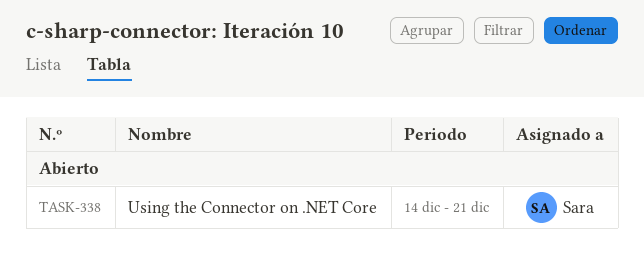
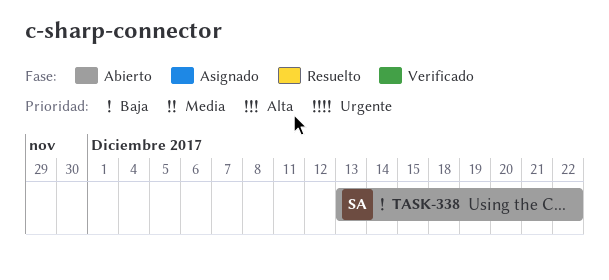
TASK-338, start: Dec 14 -> Dec 13
TASK-338, due: Dec 21 -> Dec 22

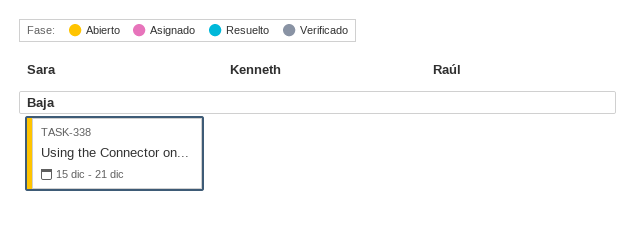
TASK-338, start: Dec 13 -> Dec 15
TASK-338, due: Dec 22 -> Dec 21

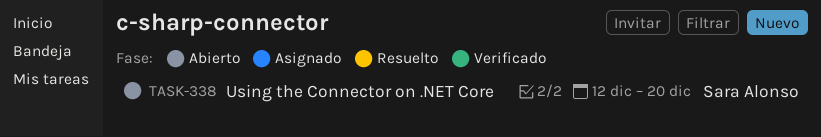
TASK-338, start: Dec 15 -> Dec 12
TASK-338, due: Dec 21 -> Dec 20

